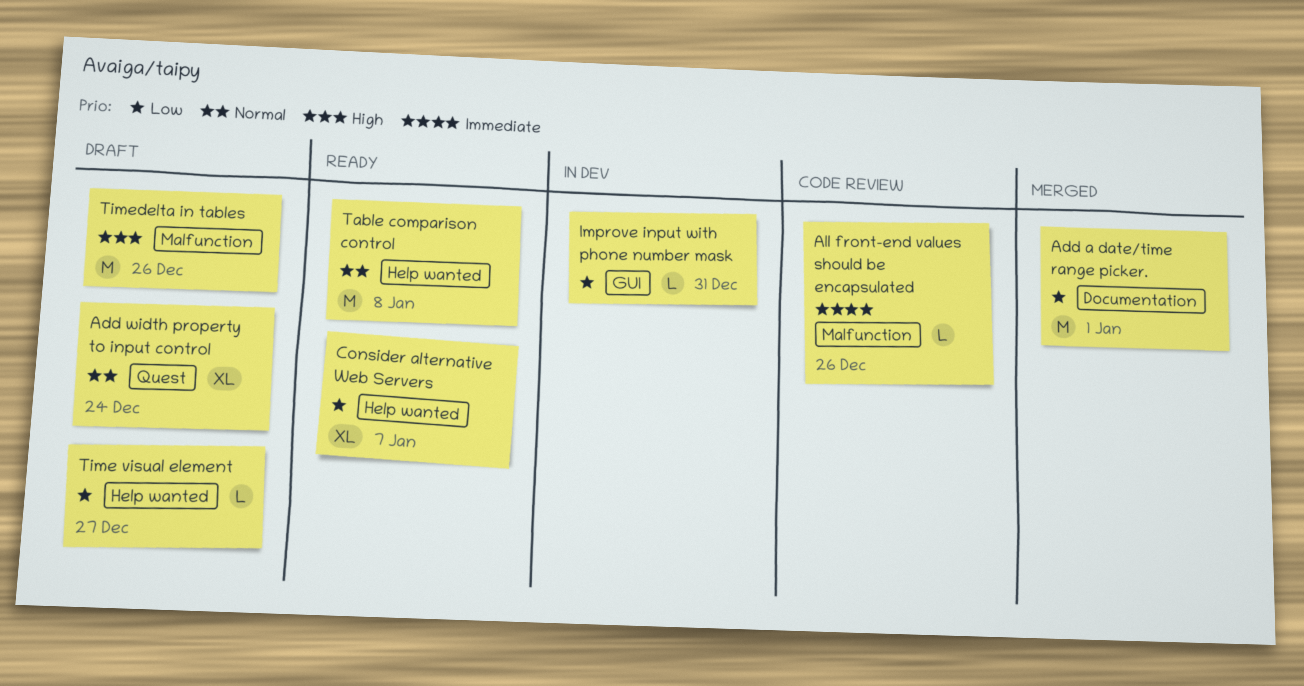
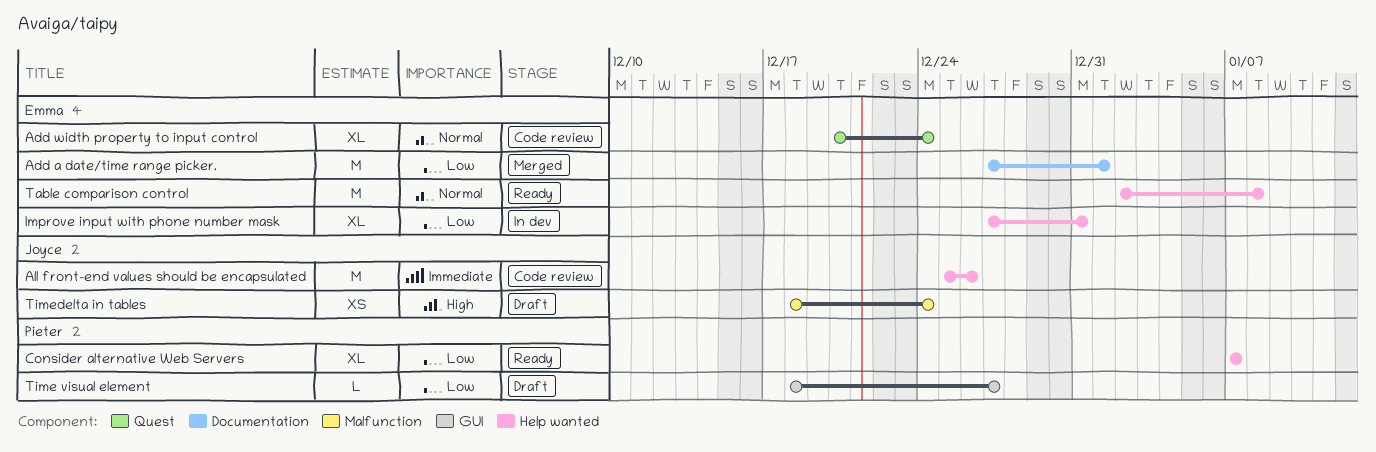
Add width property to input control, status: Draft -> Code review
All front-end values should be encapsulated, label: Malfunction -> Help wanted
All front-end values should be encapsulated, estimate: L -> M
Improve input with phone number mask, label: GUI -> Help wanted
Improve input with phone number mask, estimate: L -> XL
Time visual element, label: Help wanted -> GUI
Timedelta in tables, estimate: M -> XS
Timedelta in tables, due: Dec 26 -> Dec 24

